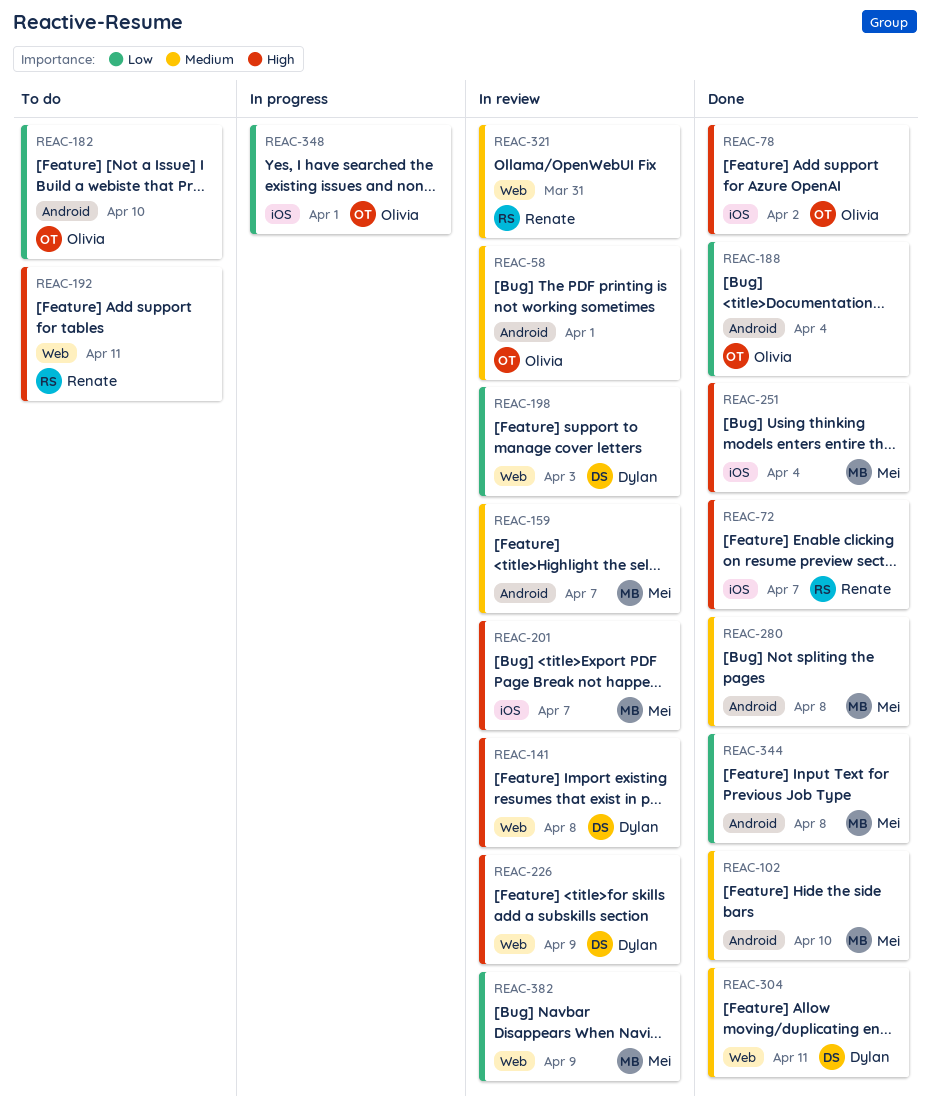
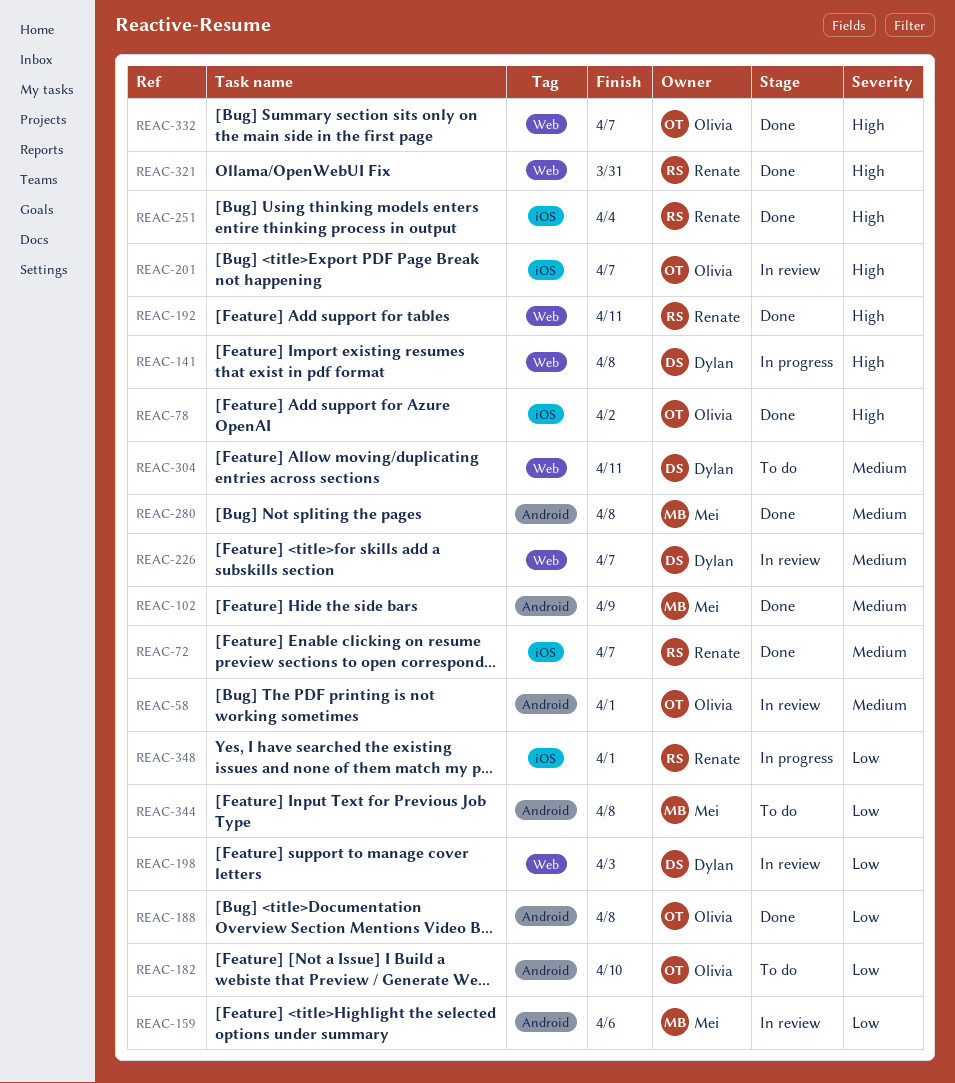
REAC-72, priority: High -> Medium
REAC-102, due: Apr 10 -> Apr 9
REAC-141, status: In review -> In progress
REAC-159, priority: Medium -> Low
REAC-159, due: Apr 7 -> Apr 6
REAC-188, due: Apr 4 -> Apr 8
REAC-192, status: To do -> Done
REAC-201, owner: Mei -> Olivia
REAC-226, priority: High -> Medium
REAC-226, due: Apr 9 -> Apr 7
REAC-251, owner: Mei -> Renate
REAC-304, status: Done -> To do
REAC-321, status: In review -> Done
REAC-321, priority: Medium -> High
REAC-332: none -> present
REAC-344, status: Done -> To do
REAC-348, owner: Olivia -> Renate
REAC-382: present -> none

